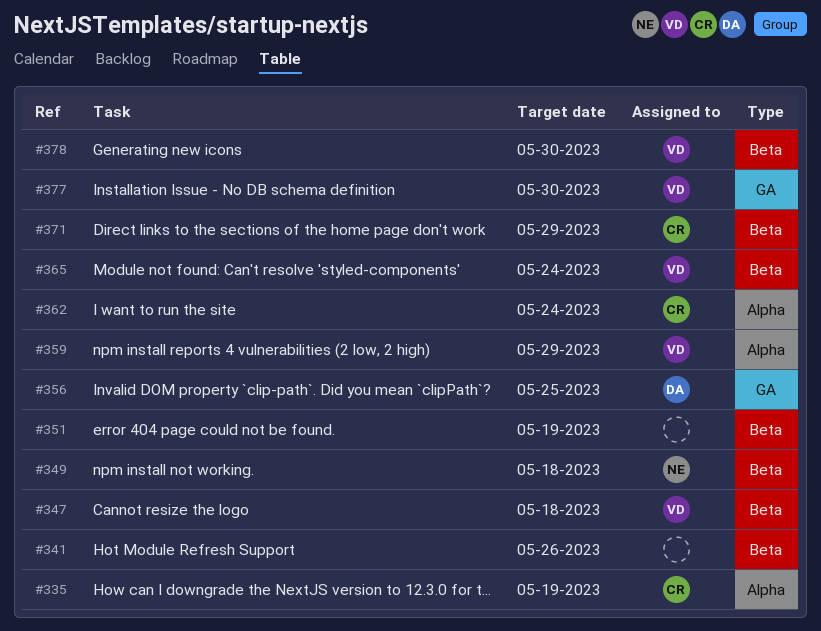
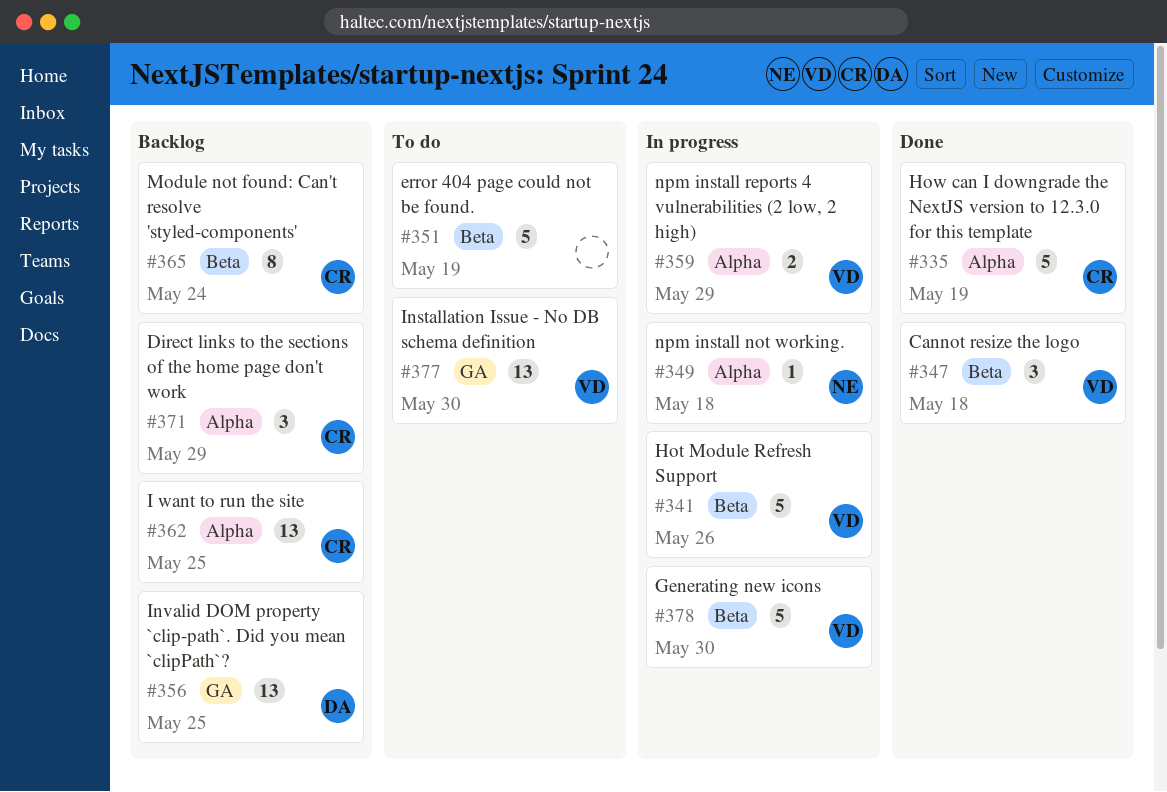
#341, owner: none -> VD
#349, label: Beta -> Alpha
#362, due: May 24 -> May 25
#365, owner: VD -> CR
#371, label: Beta -> Alpha

